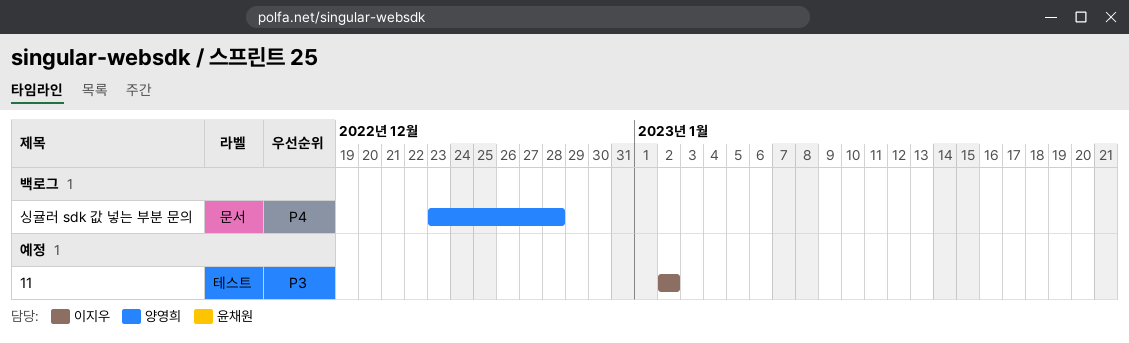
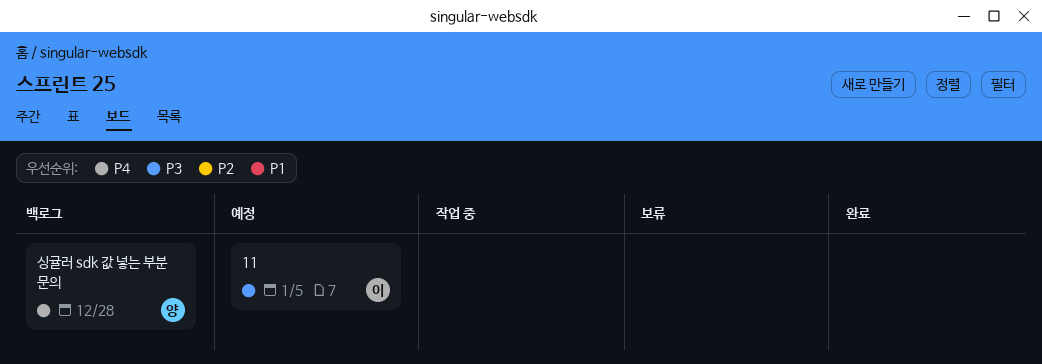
11, due: Jan 2 -> Jan 5

